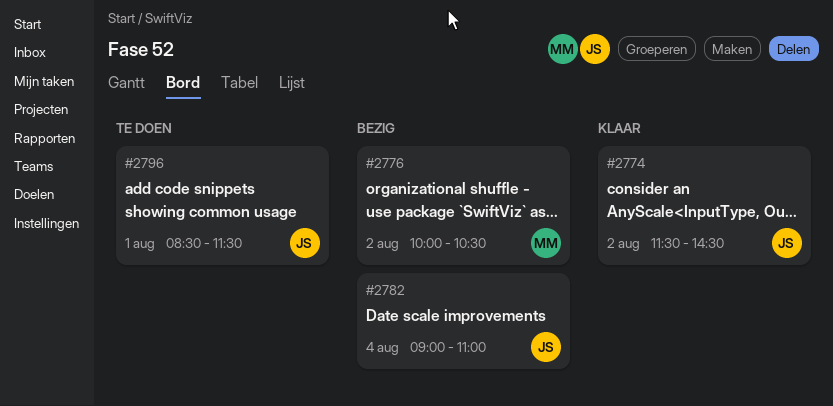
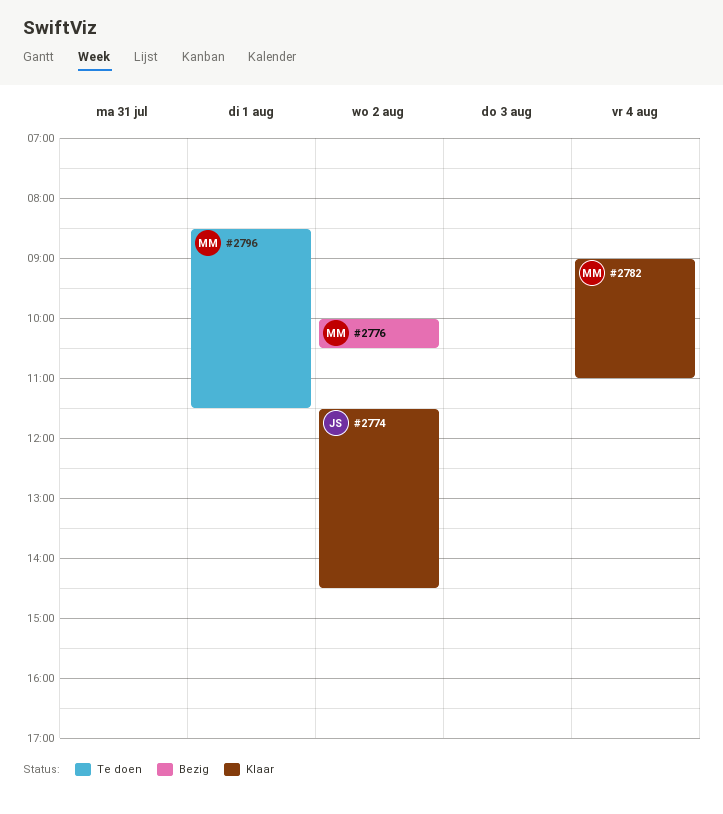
#2782, status: Bezig -> Klaar
#2782, owner: JS -> MM
#2796, owner: JS -> MM

